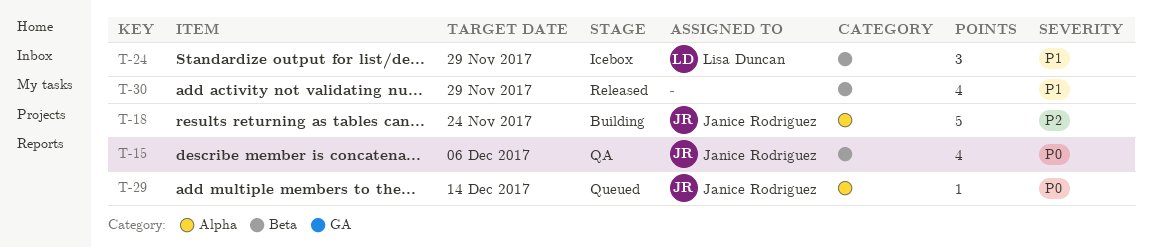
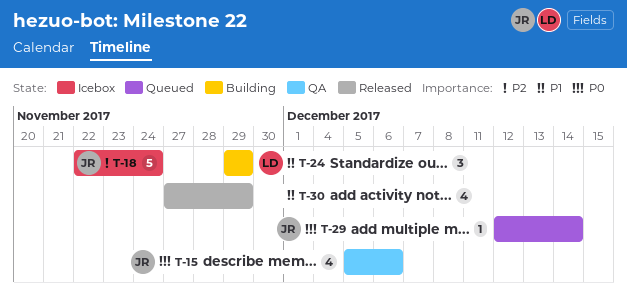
T-18, status: Building -> Icebox
T-24, status: Icebox -> Building

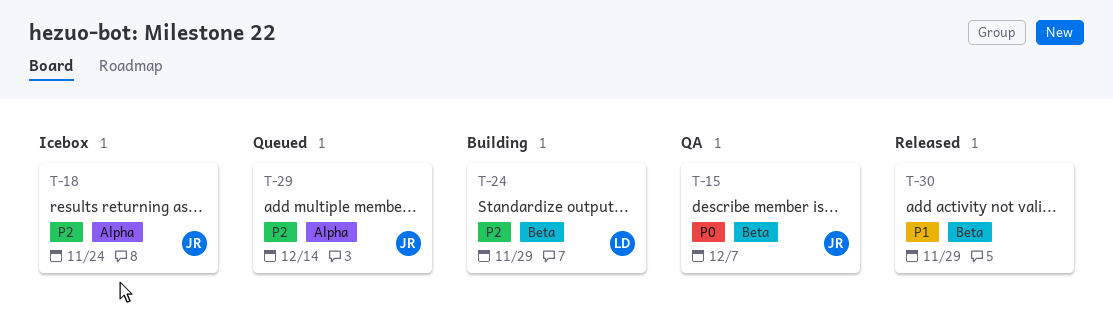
T-15, due: Dec 6 -> Dec 7
T-24, priority: P1 -> P2
T-29, priority: P0 -> P2

